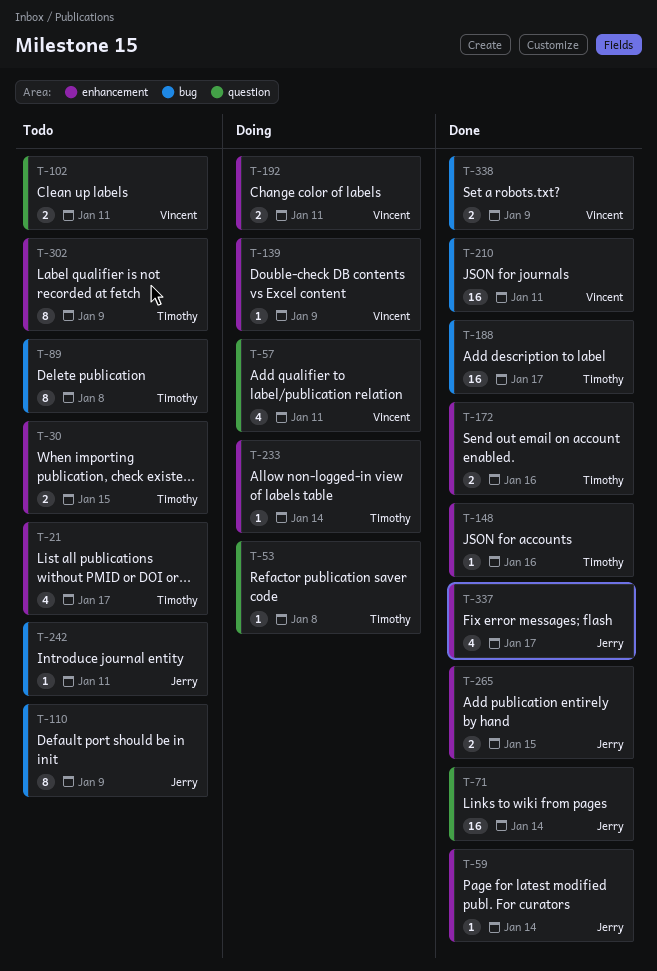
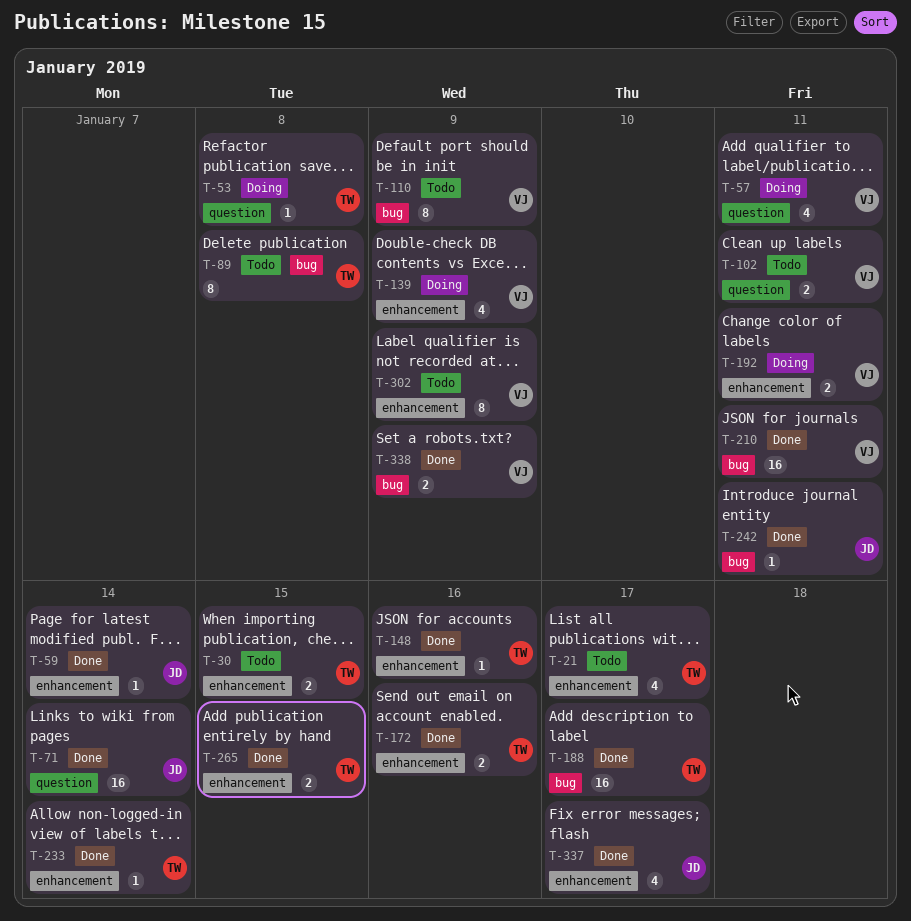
T-110, owner: Jerry -> Vincent
T-139, estimate: 1 -> 4
T-233, status: Doing -> Done
T-242, status: Todo -> Done
T-265, owner: Jerry -> Timothy
T-302, owner: Timothy -> Vincent

